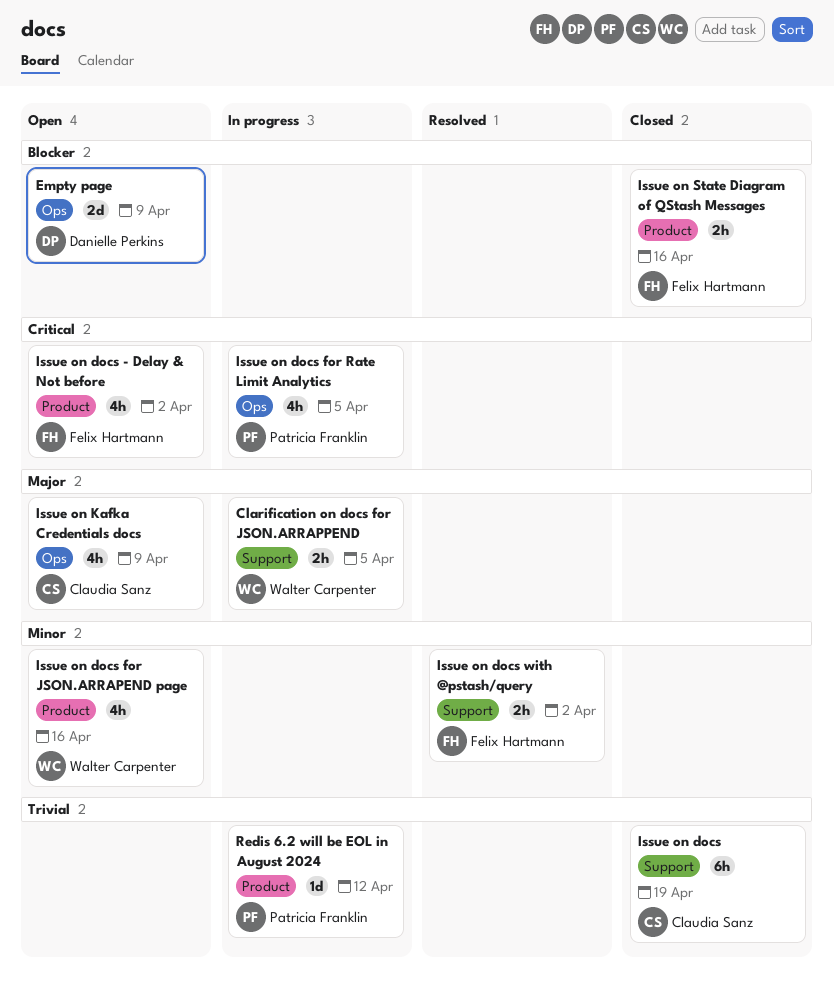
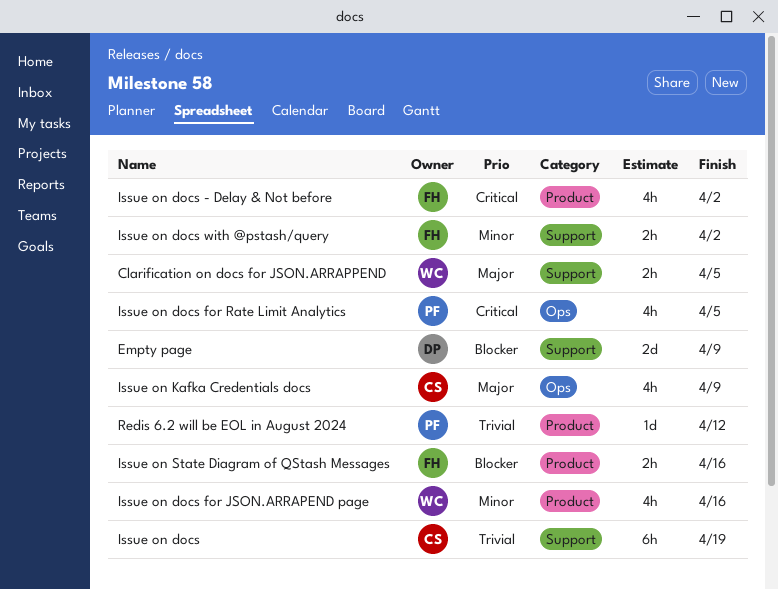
Empty page, label: Ops -> Support

